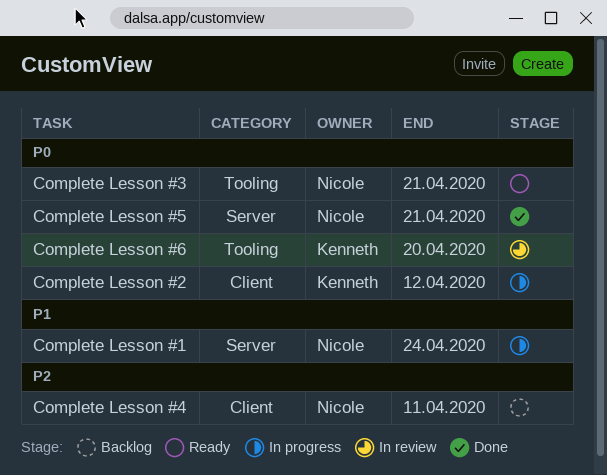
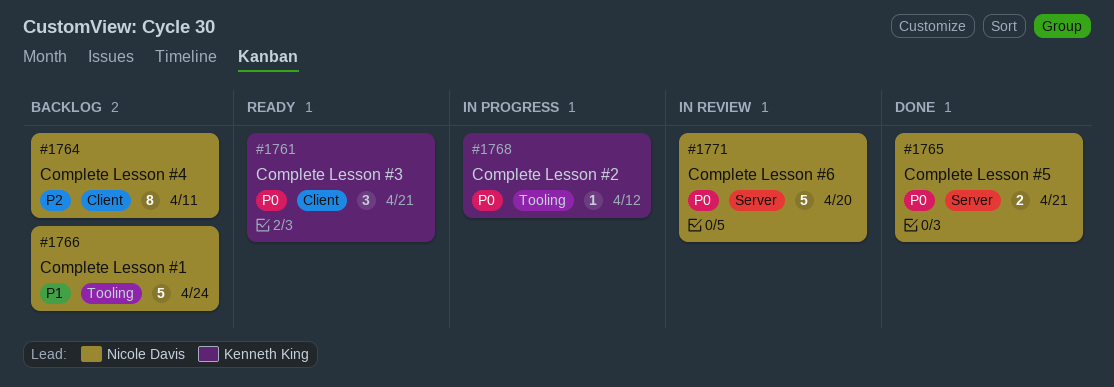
Complete Lesson #1, status: In progress -> Backlog
Complete Lesson #1, label: Server -> Tooling
Complete Lesson #2, label: Client -> Tooling
Complete Lesson #3, owner: Nicole Davis -> Kenneth King
Complete Lesson #3, label: Tooling -> Client
Complete Lesson #6, owner: Kenneth King -> Nicole Davis
Complete Lesson #6, label: Tooling -> Server

